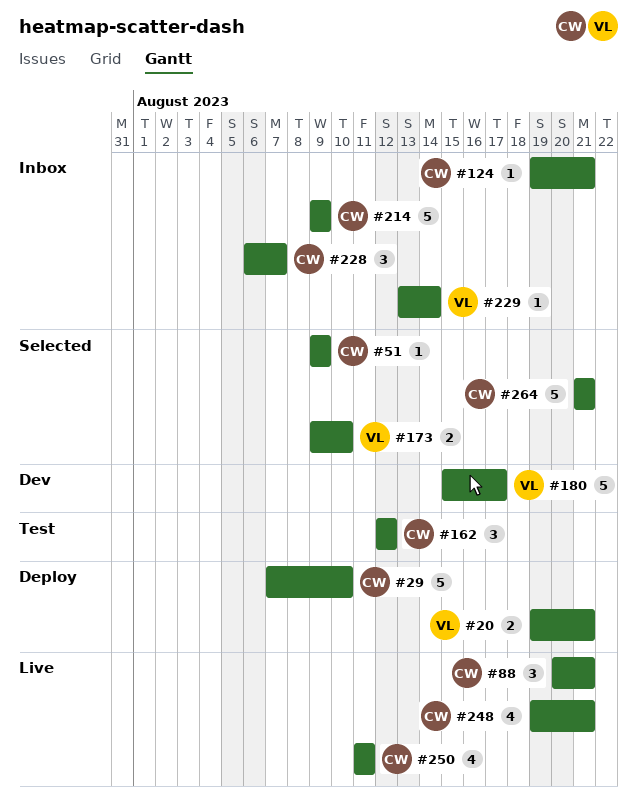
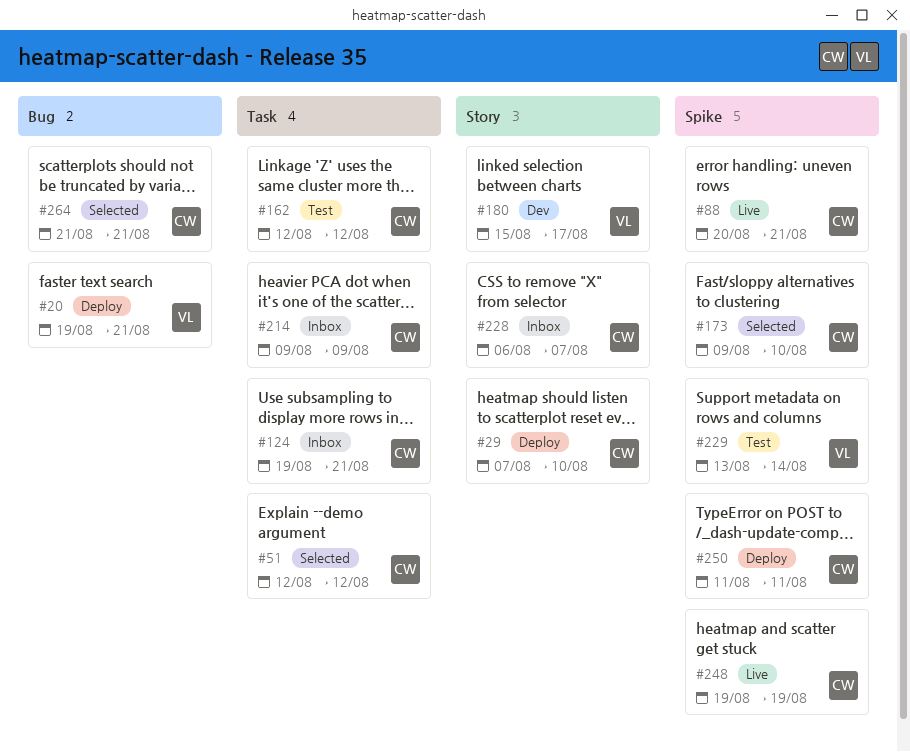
#51, start: Aug 9 -> Aug 12
#51, due: Aug 9 -> Aug 12
#173, owner: VL -> CW
#229, status: Inbox -> Test
#248, due: Aug 21 -> Aug 19
#250, status: Live -> Deploy

